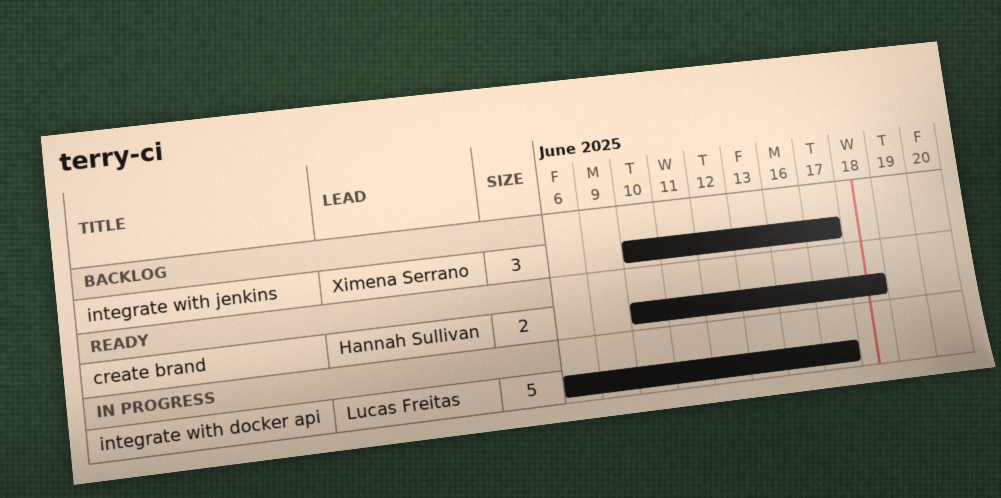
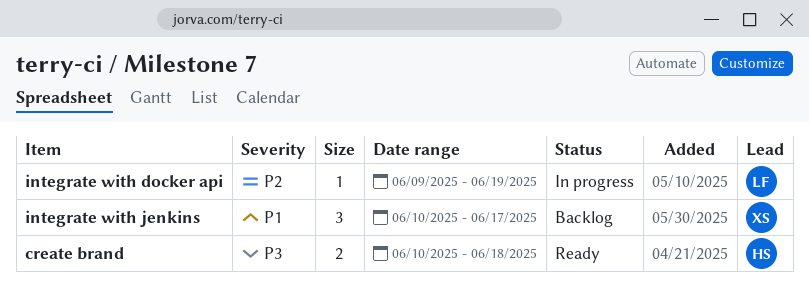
integrate with docker api, estimate: 5 -> 1
integrate with docker api, start: Jun 6 -> Jun 9
integrate with docker api, due: Jun 17 -> Jun 19

